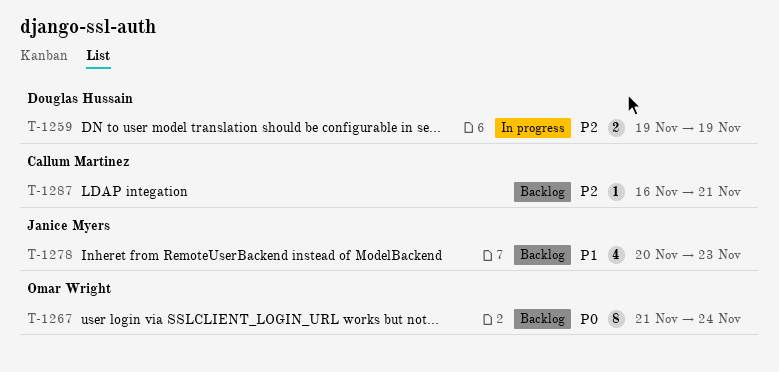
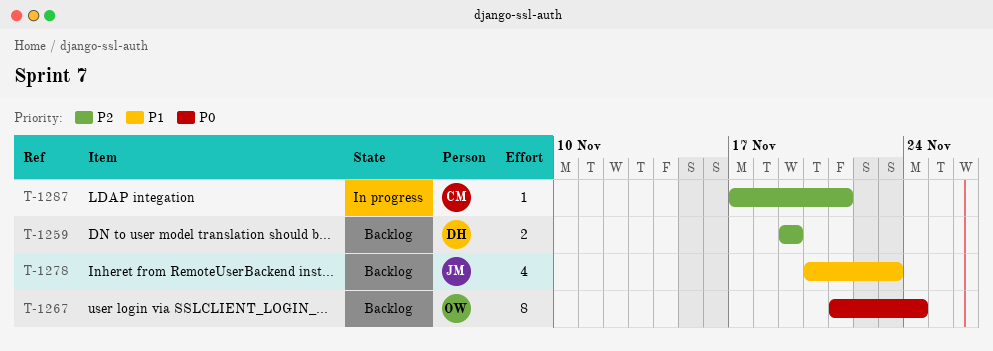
T-1259, status: In progress -> Backlog
T-1287, status: Backlog -> In progress
T-1287, start: Nov 16 -> Nov 17

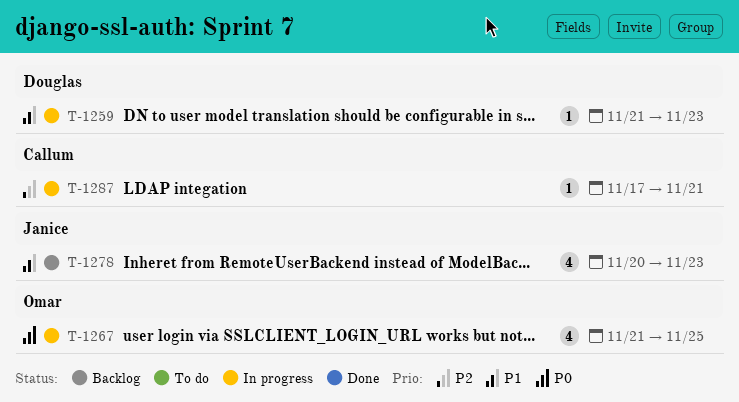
T-1259, status: Backlog -> In progress
T-1259, priority: P2 -> P1
T-1259, estimate: 2 -> 1
T-1259, start: Nov 19 -> Nov 21
T-1259, due: Nov 19 -> Nov 23
T-1267, status: Backlog -> In progress
T-1267, estimate: 8 -> 4
T-1267, due: Nov 24 -> Nov 25

